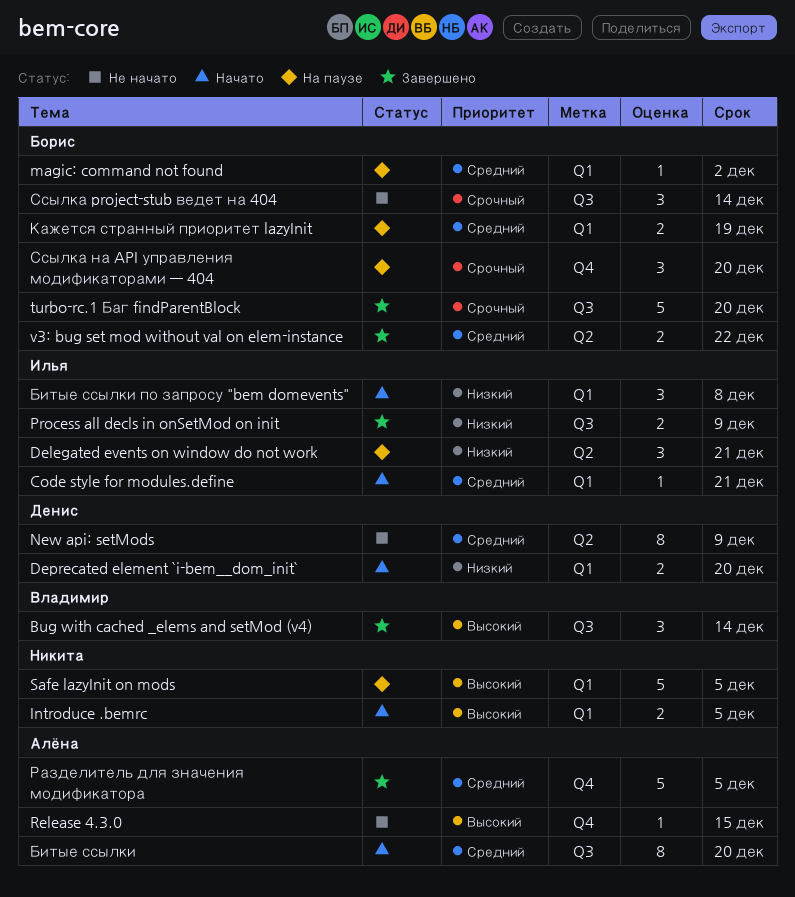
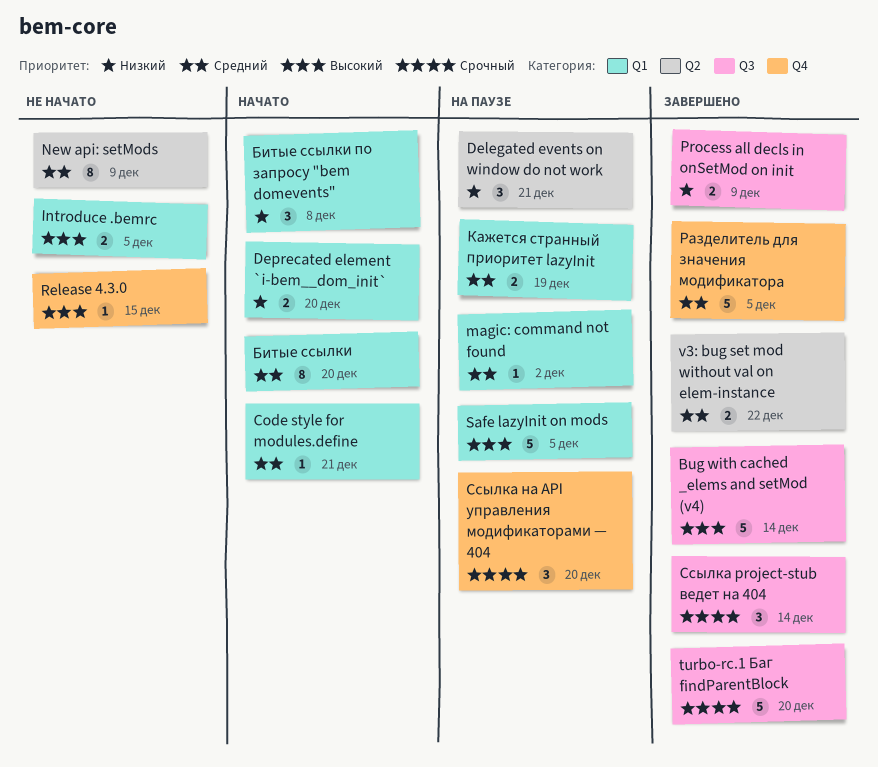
Bug with cached _elems and setMod (v4), estimate: 3 -> 5
Introduce .bemrc, status: Начато -> Не начато
Битые ссылки, label: Q3 -> Q1
Ссылка project-stub ведет на 404, status: Не начато -> Завершено

